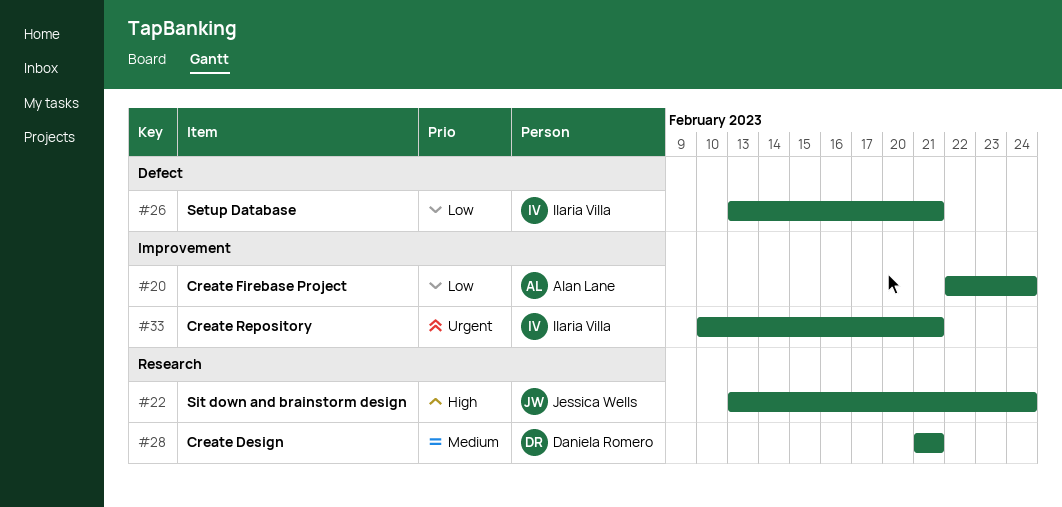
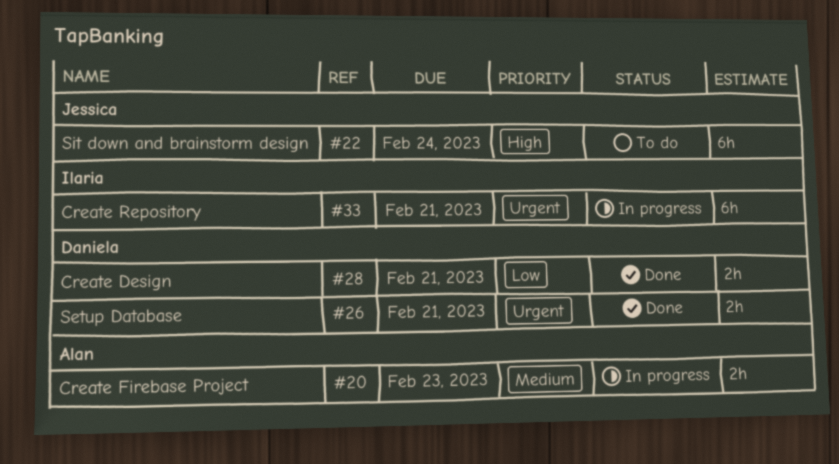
#20, priority: Low -> Medium
#20, due: Feb 24 -> Feb 23
#26, owner: Ilaria Villa -> Daniela Romero
#26, priority: Low -> Urgent
#28, priority: Medium -> Low

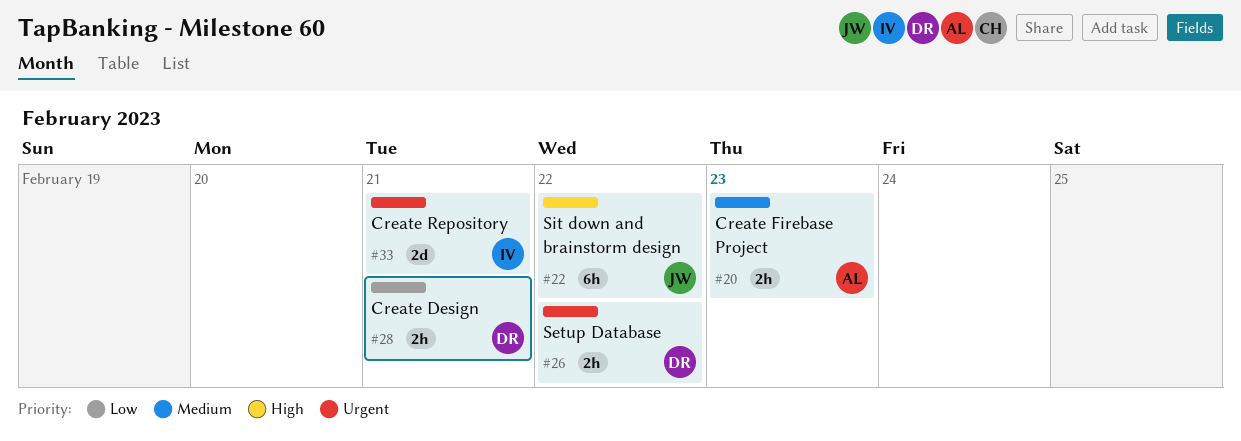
#22, due: Feb 24 -> Feb 22
#26, due: Feb 21 -> Feb 22
#33, estimate: 6h -> 2d

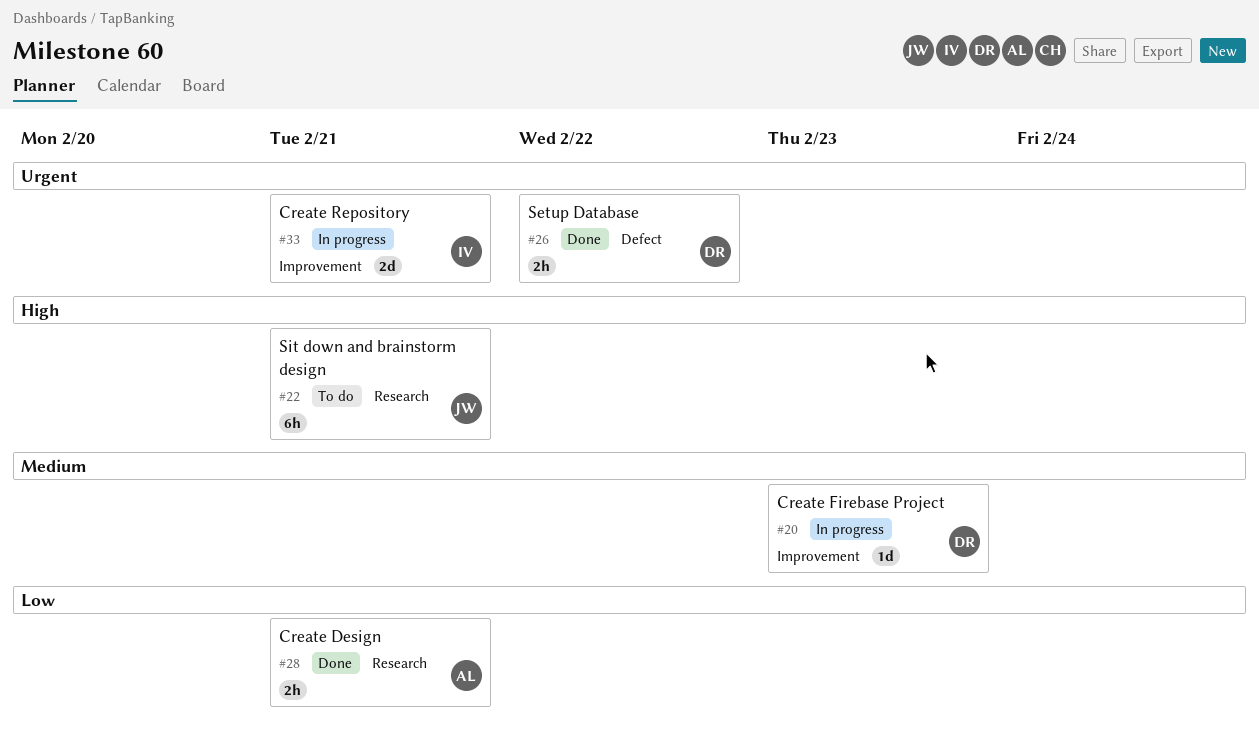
#20, owner: AL -> DR
#20, estimate: 2h -> 1d
#22, due: Feb 22 -> Feb 21
#28, owner: DR -> AL

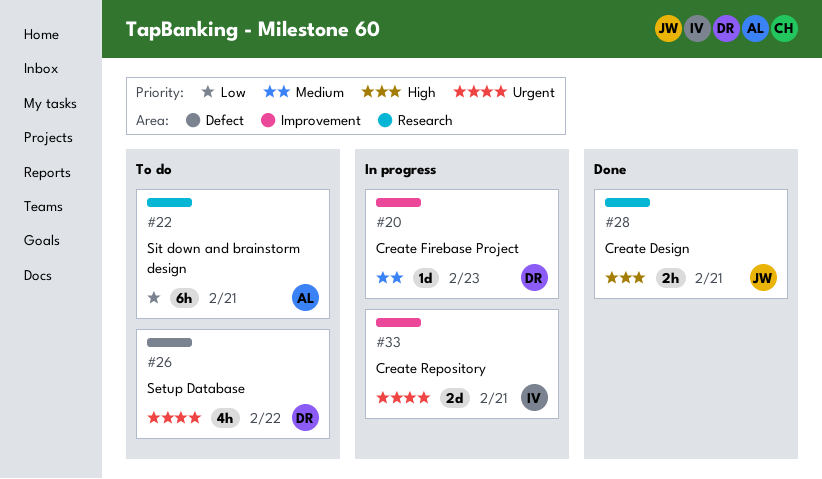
#22, owner: JW -> AL
#22, priority: High -> Low
#26, status: Done -> To do
#26, estimate: 2h -> 4h
#28, owner: AL -> JW
#28, priority: Low -> High

